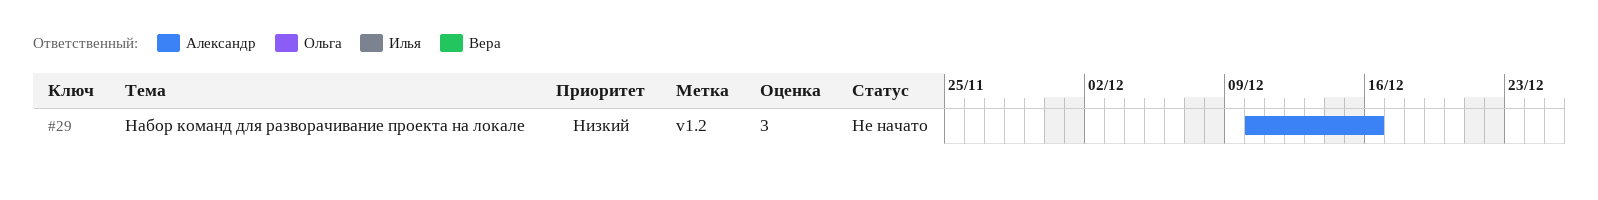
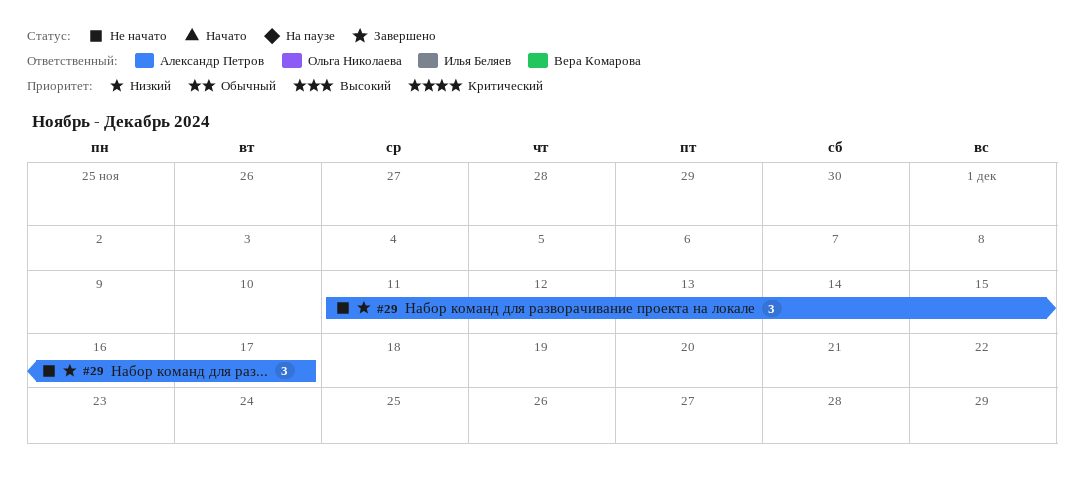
#29, start: Dec 10 -> Dec 11
#29, due: Dec 16 -> Dec 17

